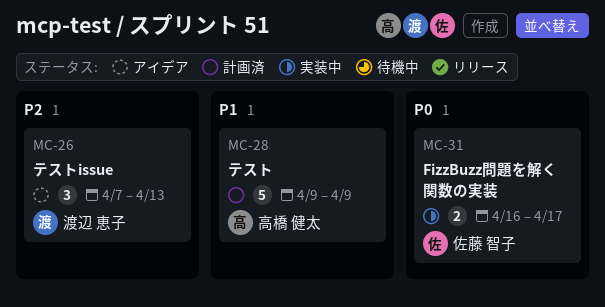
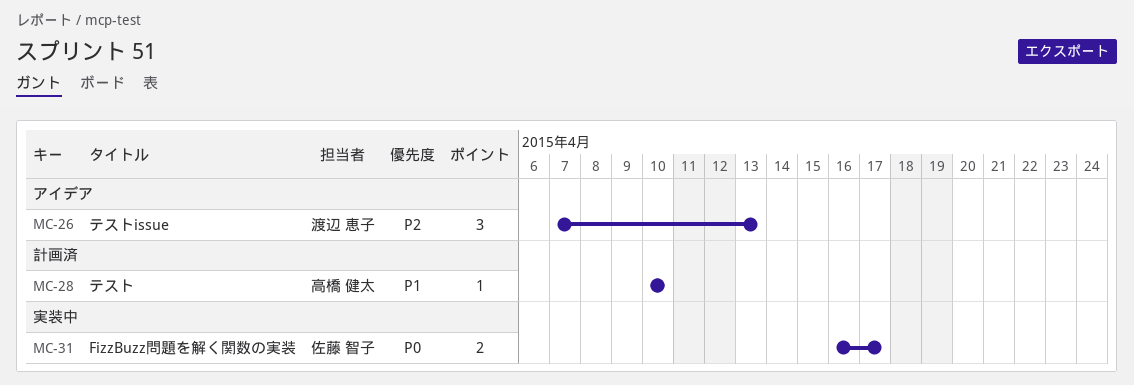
MC-28, estimate: 5 -> 1
MC-28, start: Apr 9 -> Apr 10
MC-28, due: Apr 9 -> Apr 10

